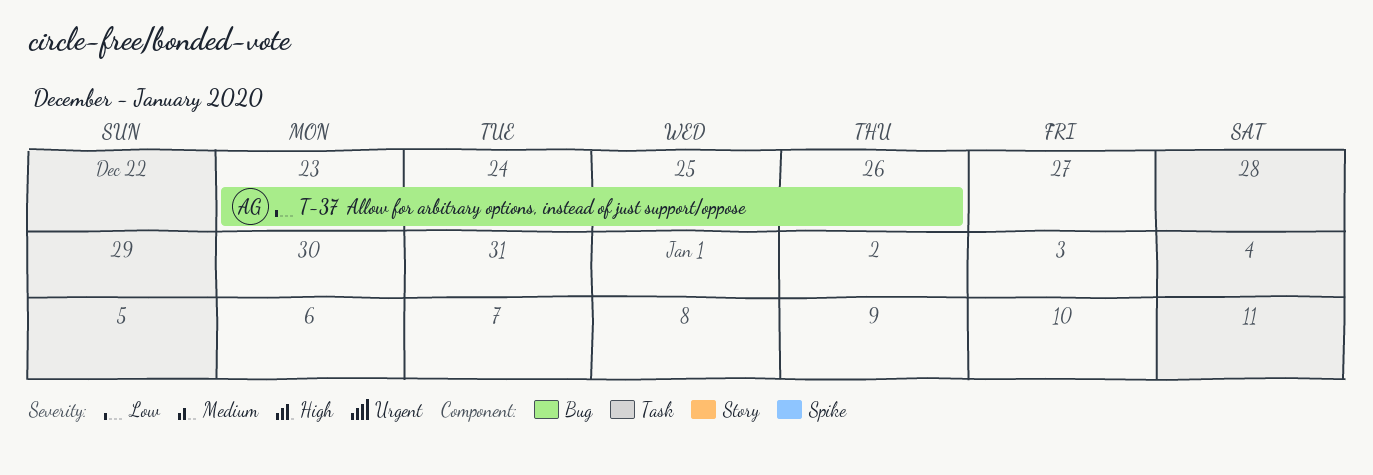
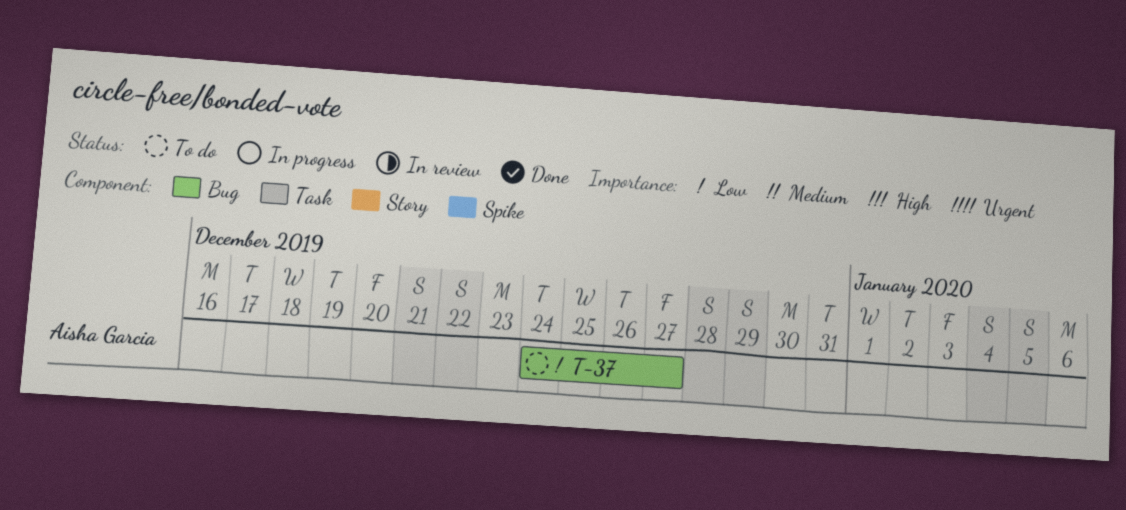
T-37, start: Dec 23 -> Dec 24
T-37, due: Dec 26 -> Dec 27

